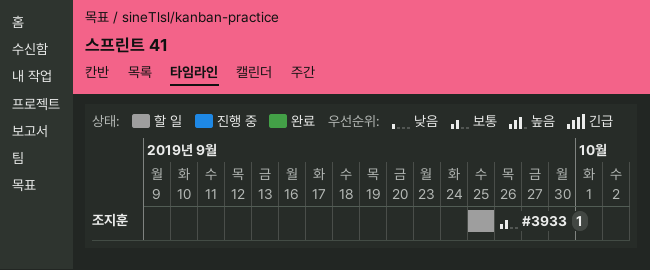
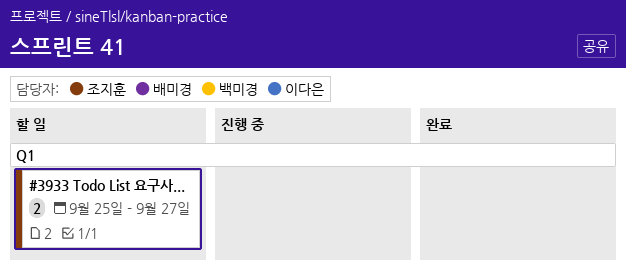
#3933, estimate: 1 -> 2
#3933, due: Sep 25 -> Sep 27

